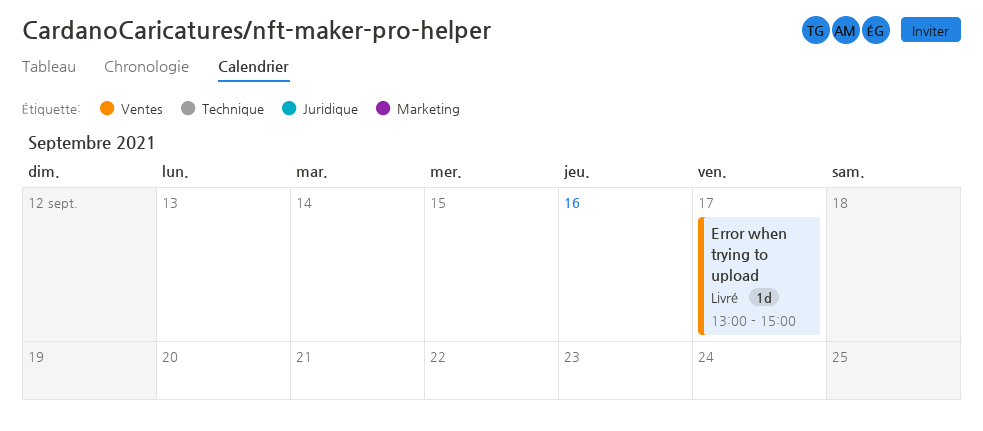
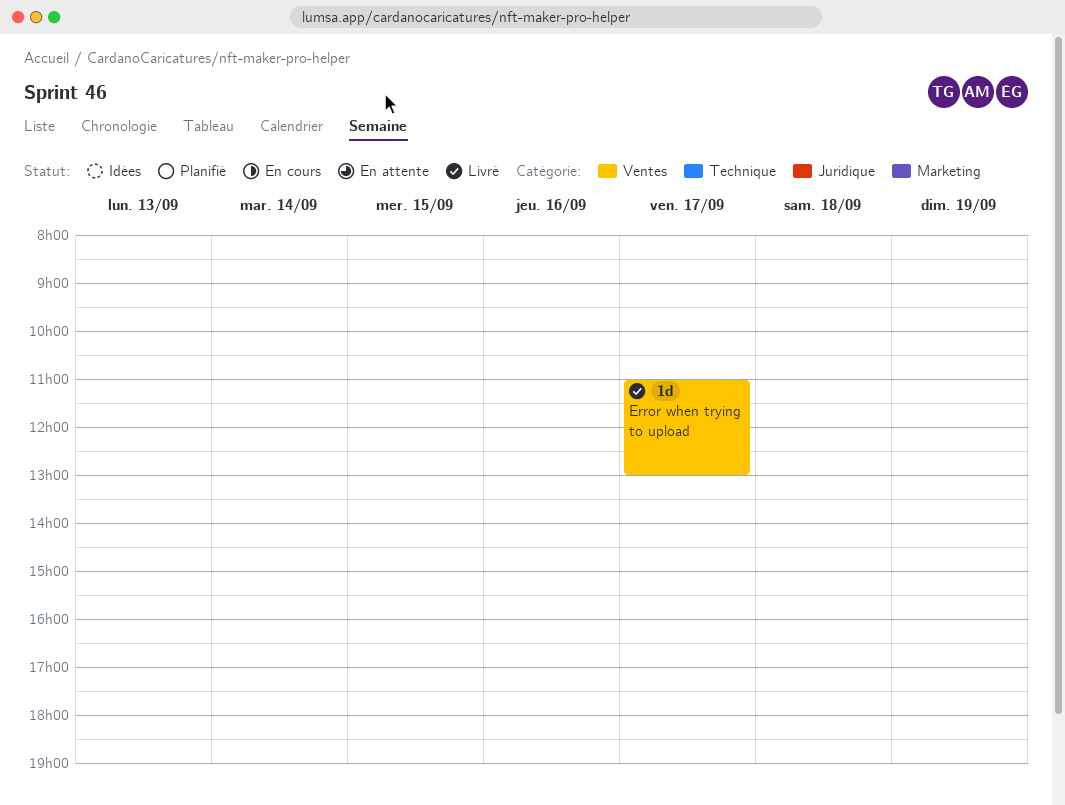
Error when trying to upload, begins: 13:00 -> 11:00
Error when trying to upload, ends: 15:00 -> 13:00

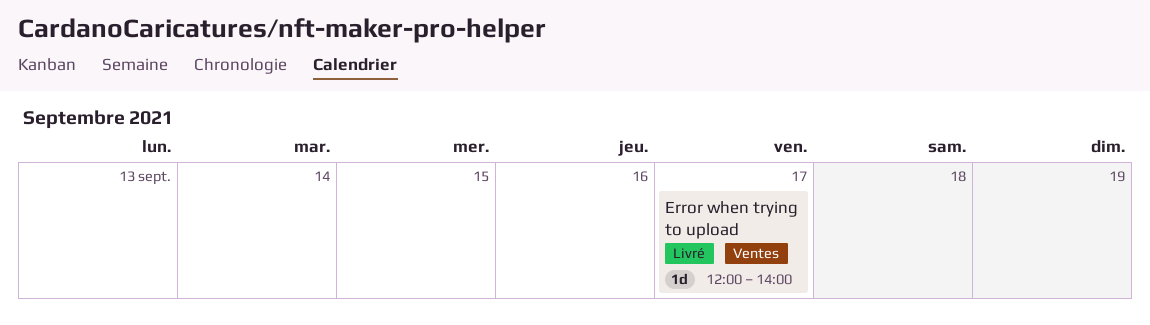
Error when trying to upload, begins: 11:00 -> 12:00
Error when trying to upload, ends: 13:00 -> 14:00

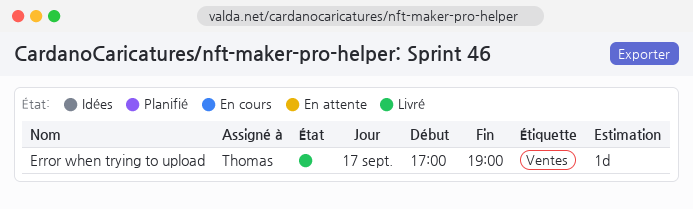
Error when trying to upload, begins: 12:00 -> 17:00
Error when trying to upload, ends: 14:00 -> 19:00

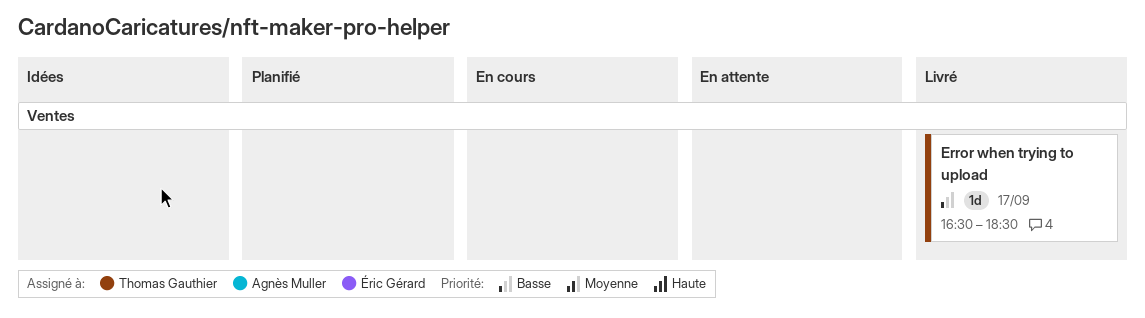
Error when trying to upload, begins: 17:00 -> 16:30
Error when trying to upload, ends: 19:00 -> 18:30

